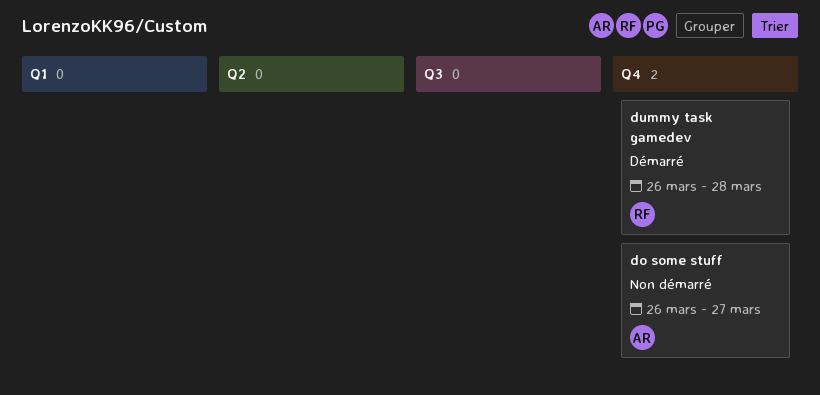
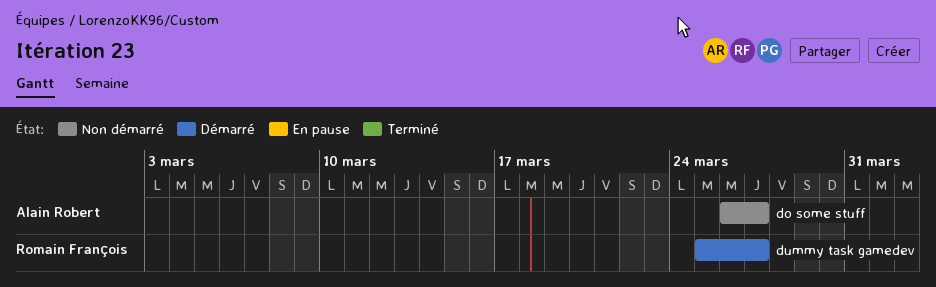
dummy task gamedev, start: Mar 26 -> Mar 25
dummy task gamedev, due: Mar 28 -> Mar 27

